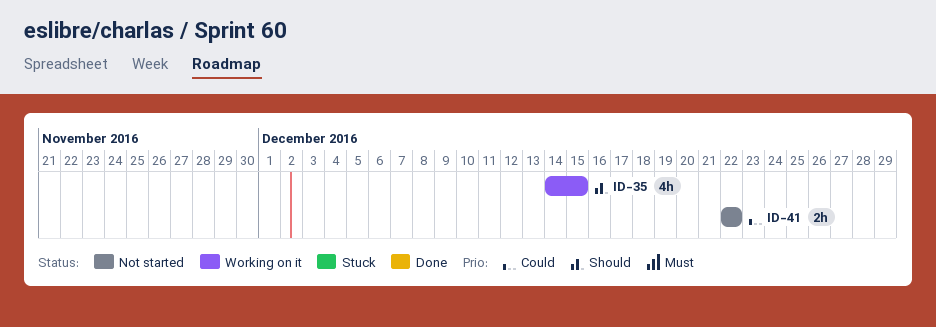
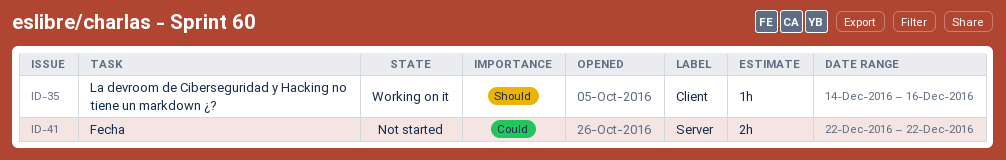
ID-35, estimate: 4h -> 1h
ID-35, due: Dec 15 -> Dec 16

